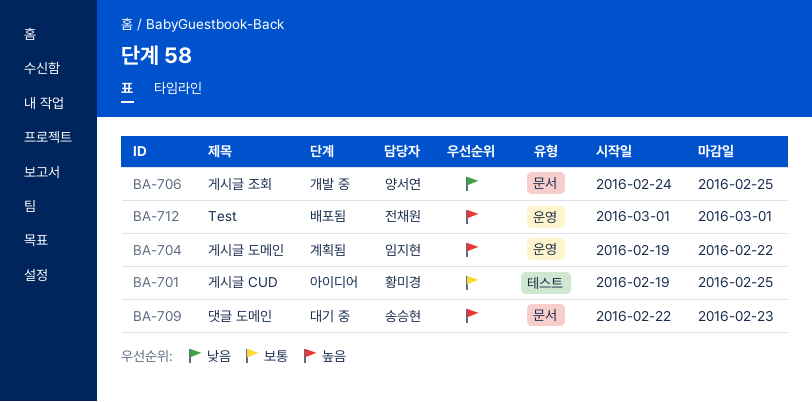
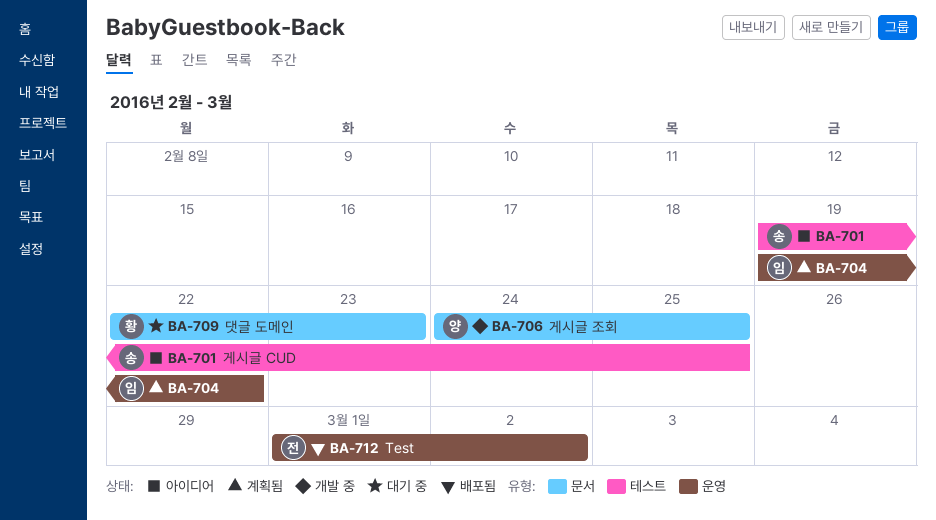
BA-701, owner: 황미경 -> 송승현
BA-709, owner: 송승현 -> 황미경
BA-712, due: Mar 1 -> Mar 2

